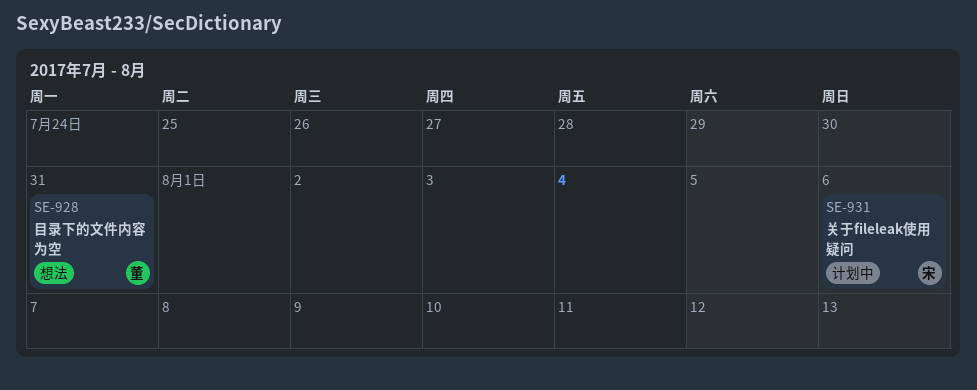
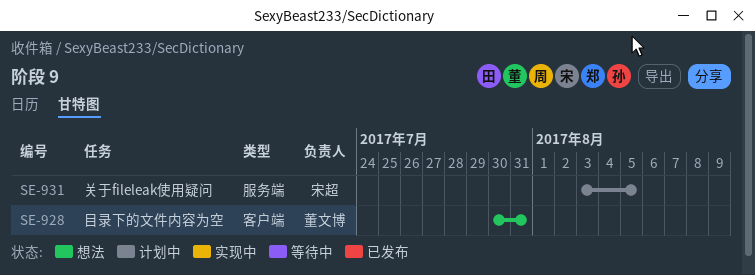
SE-931, due: Aug 6 -> Aug 5

